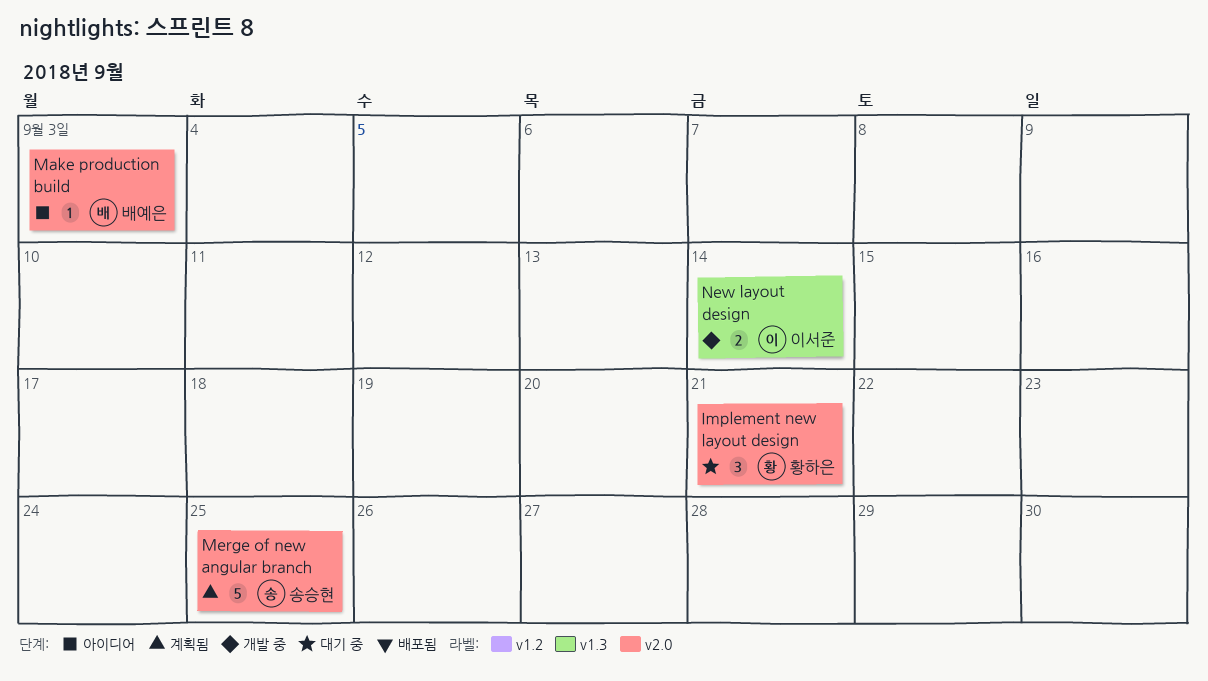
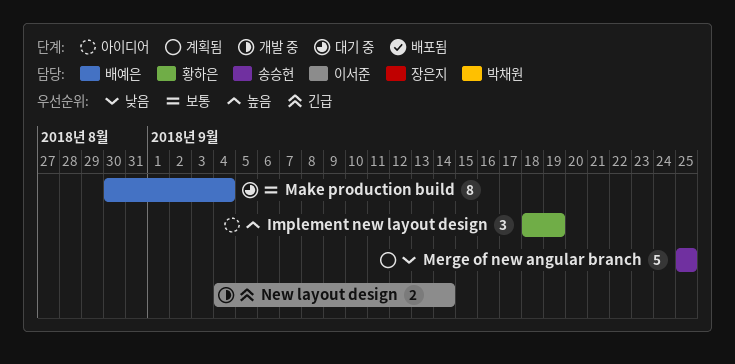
Implement new layout design, status: 대기 중 -> 아이디어
Implement new layout design, due: Sep 21 -> Sep 19
Make production build, status: 아이디어 -> 대기 중
Make production build, estimate: 1 -> 8
Make production build, due: Sep 3 -> Sep 4

